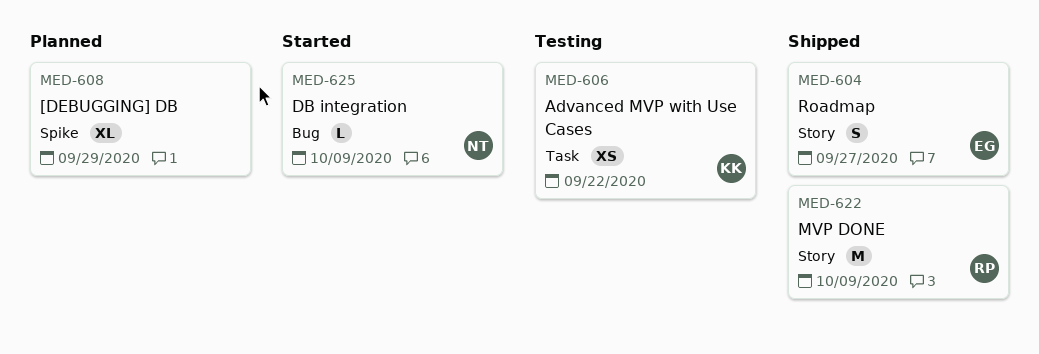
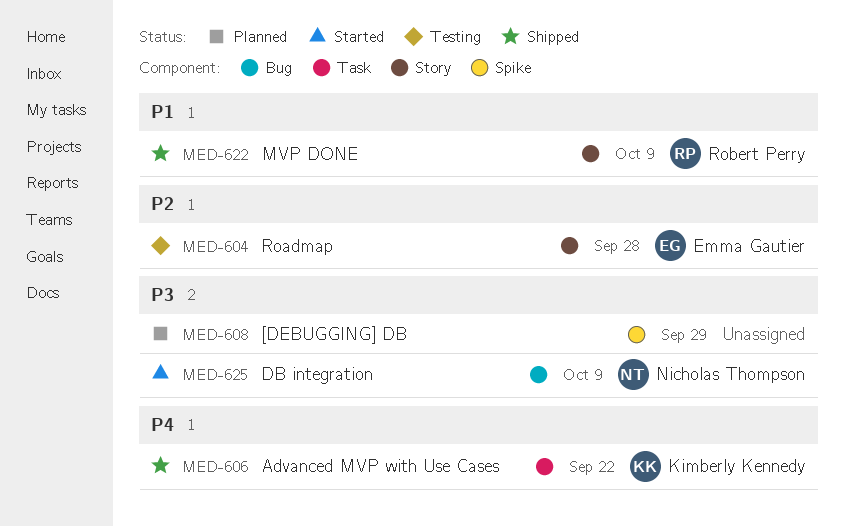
MED-604, status: Shipped -> Testing
MED-604, due: Sep 27 -> Sep 28
MED-606, status: Testing -> Shipped

